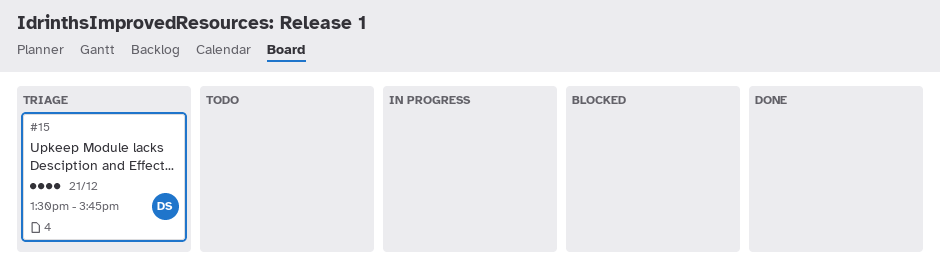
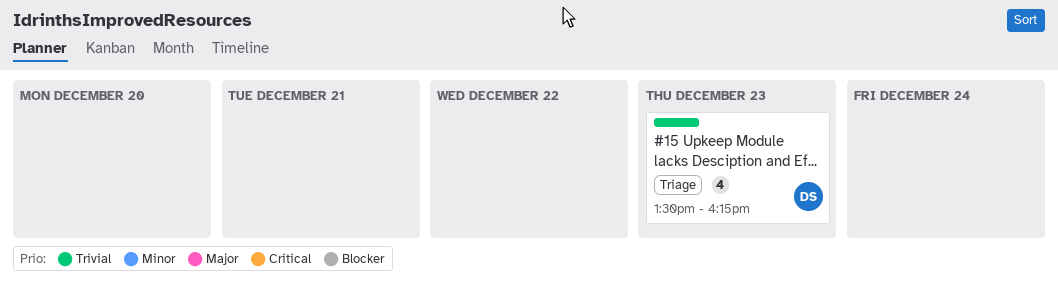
#15, day: Dec 21 -> Dec 23
#15, ends: 15:45 -> 16:15

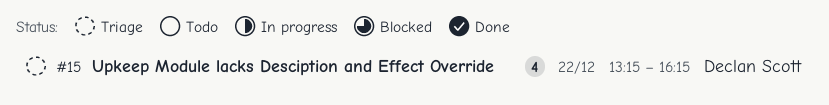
#15, day: Dec 23 -> Dec 22
#15, begins: 13:30 -> 13:15

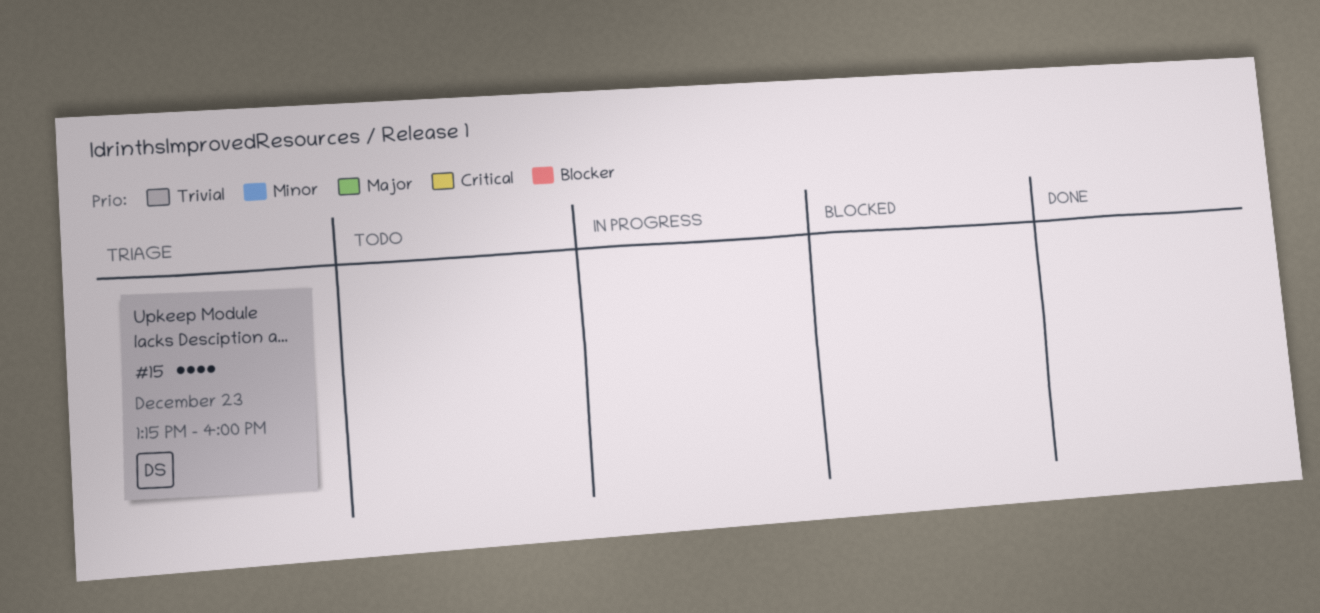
#15, day: Dec 22 -> Dec 23
#15, ends: 16:15 -> 16:00

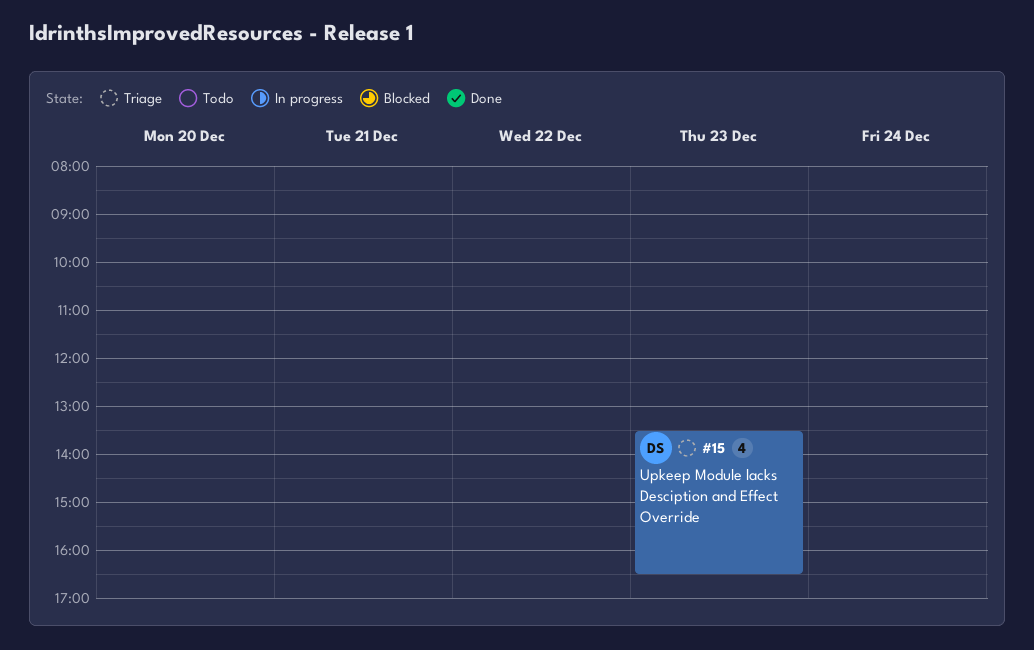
#15, begins: 13:15 -> 13:30
#15, ends: 16:00 -> 16:30

